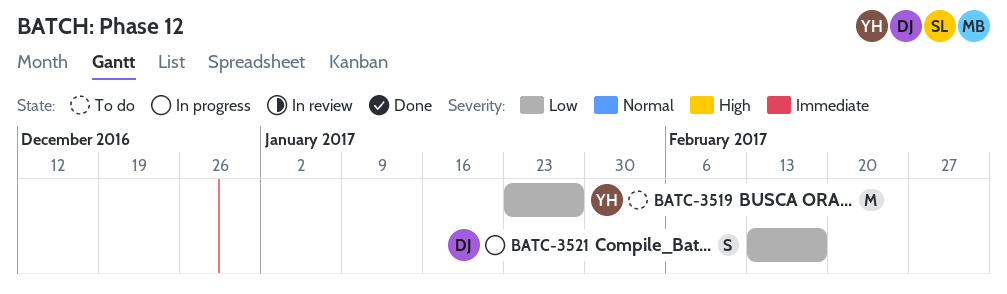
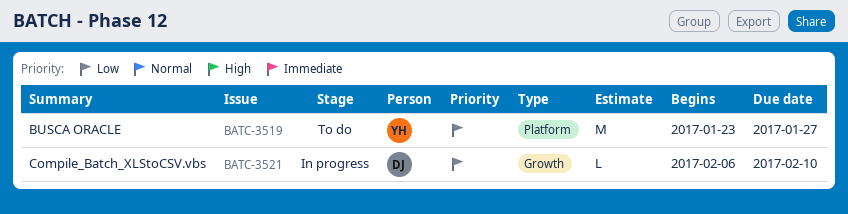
BATC-3521, estimate: S -> L
BATC-3521, start: Feb 13 -> Feb 6
BATC-3521, due: Feb 17 -> Feb 10

